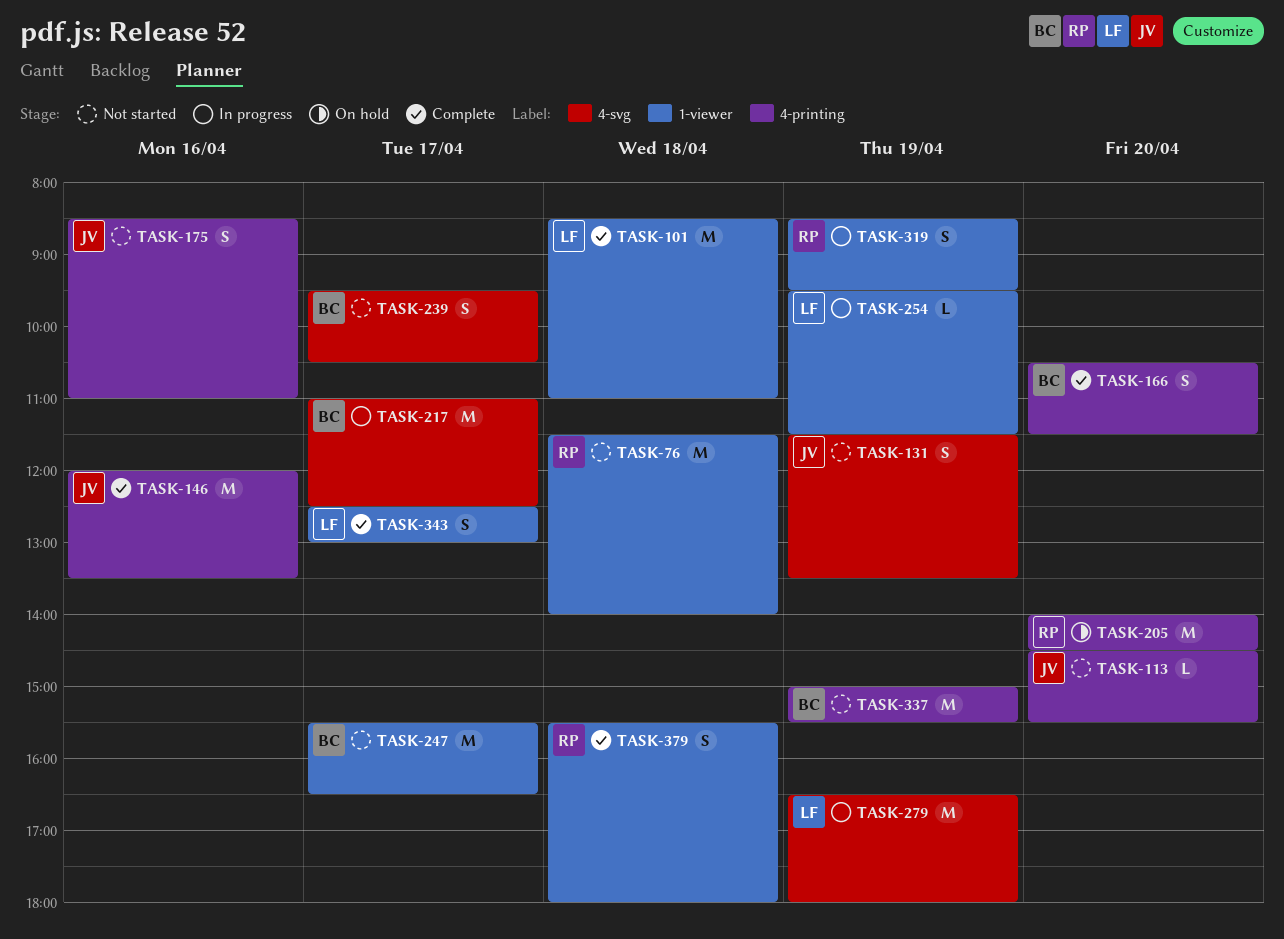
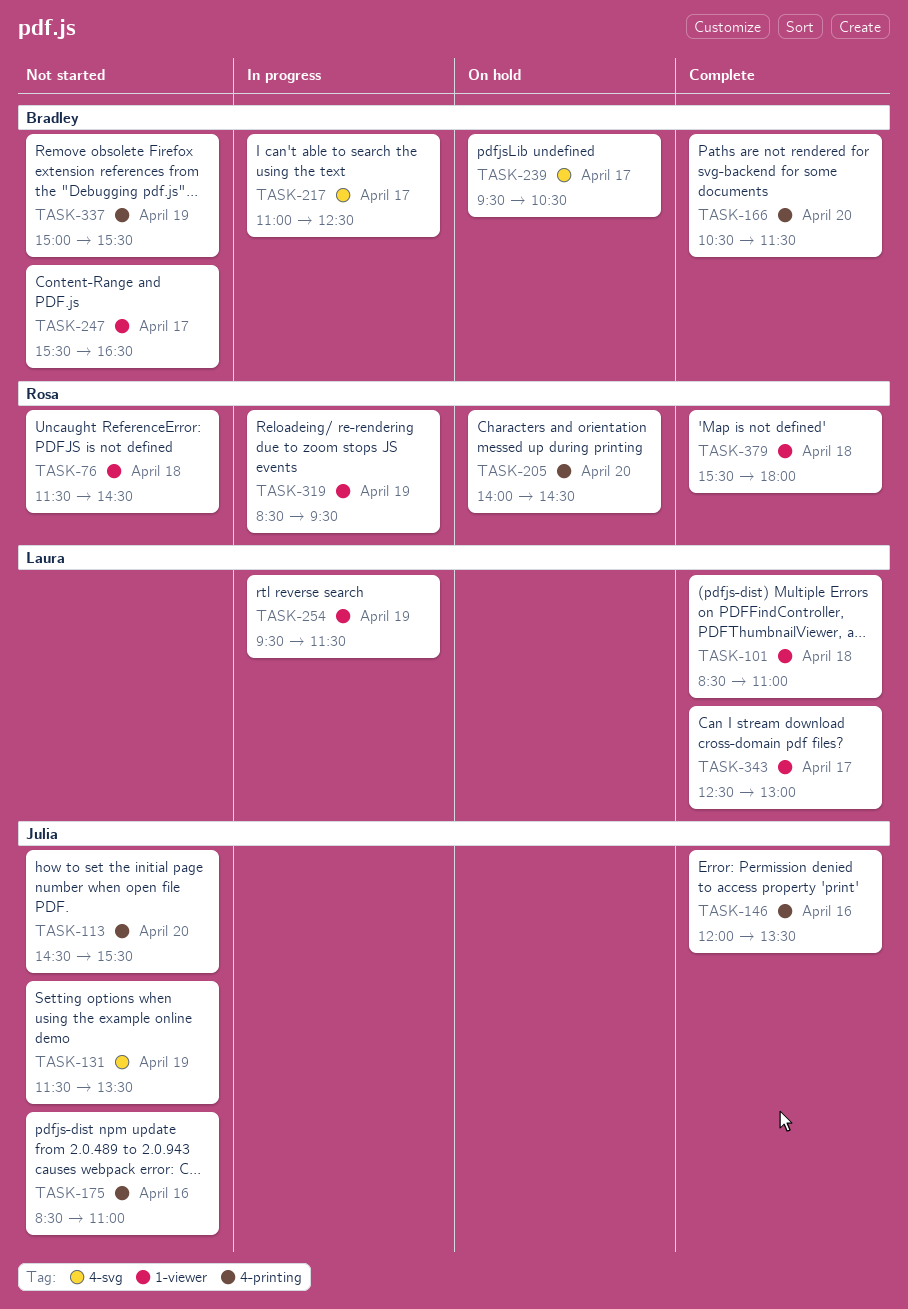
TASK-76, ends: 14:00 -> 14:30
TASK-239, status: Not started -> On hold
TASK-279: present -> none

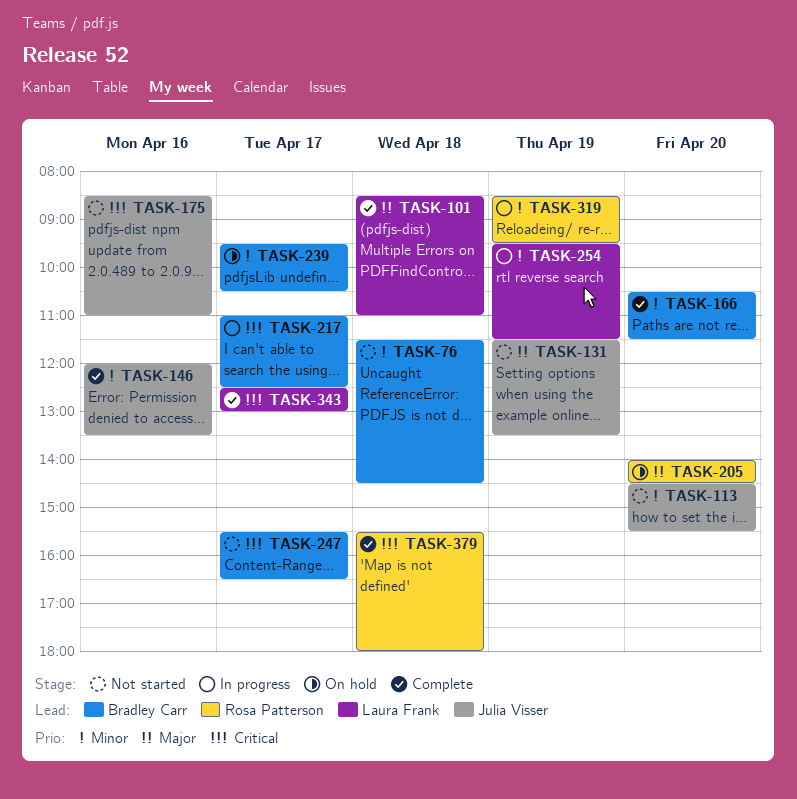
TASK-76, owner: Rosa Patterson -> Bradley Carr
TASK-337: present -> none

